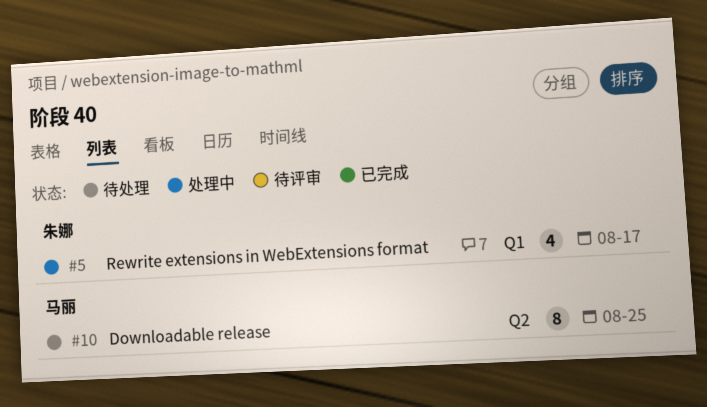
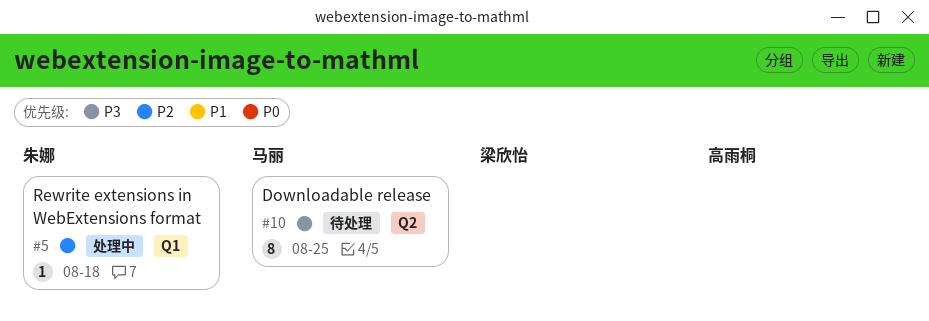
#5, estimate: 4 -> 1
#5, due: Aug 17 -> Aug 18

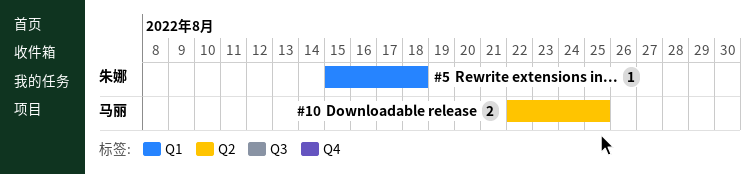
#10, estimate: 8 -> 2

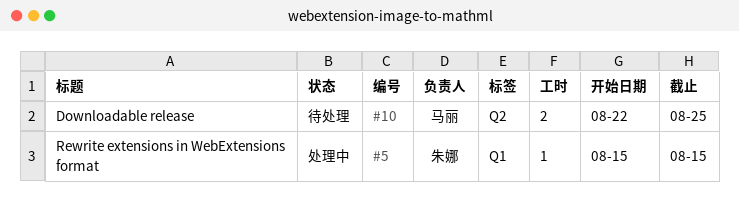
#5, due: Aug 18 -> Aug 15

